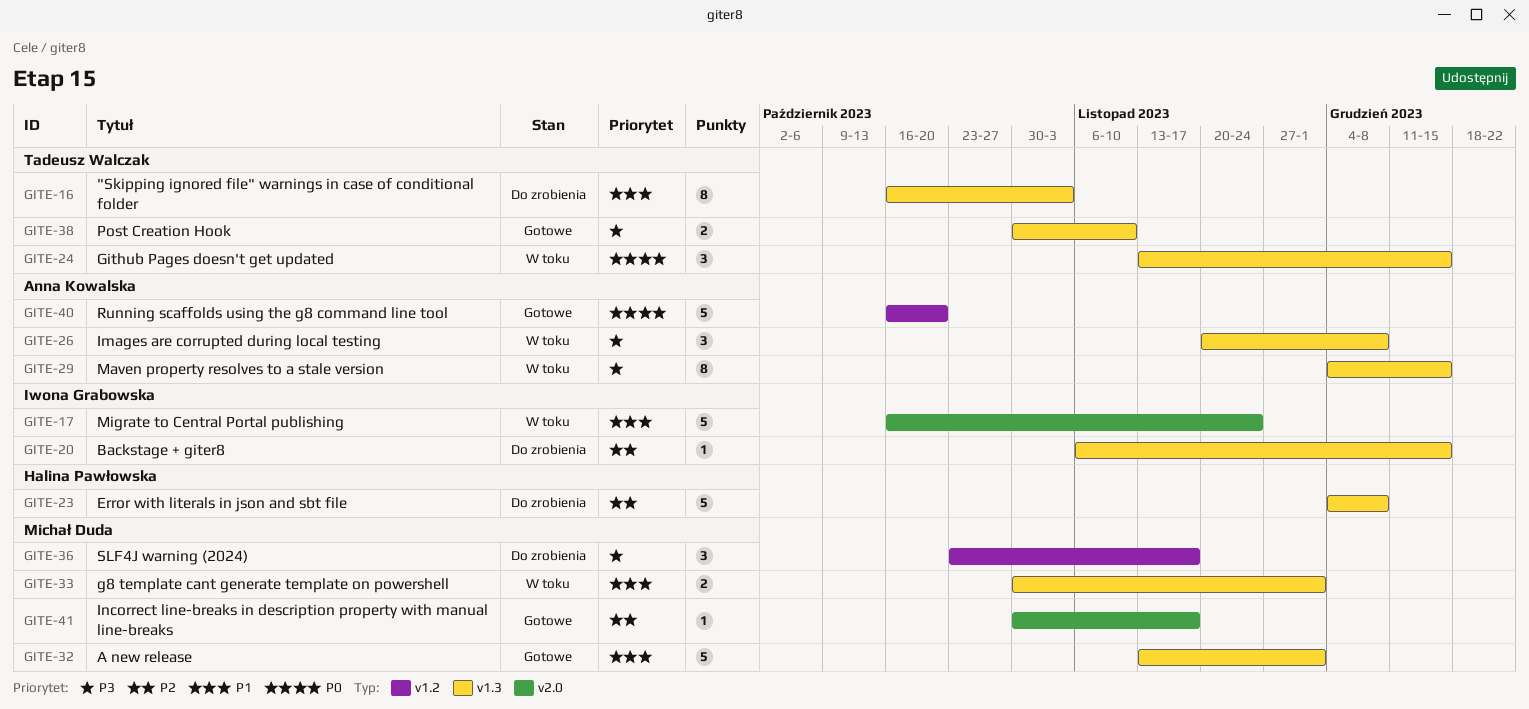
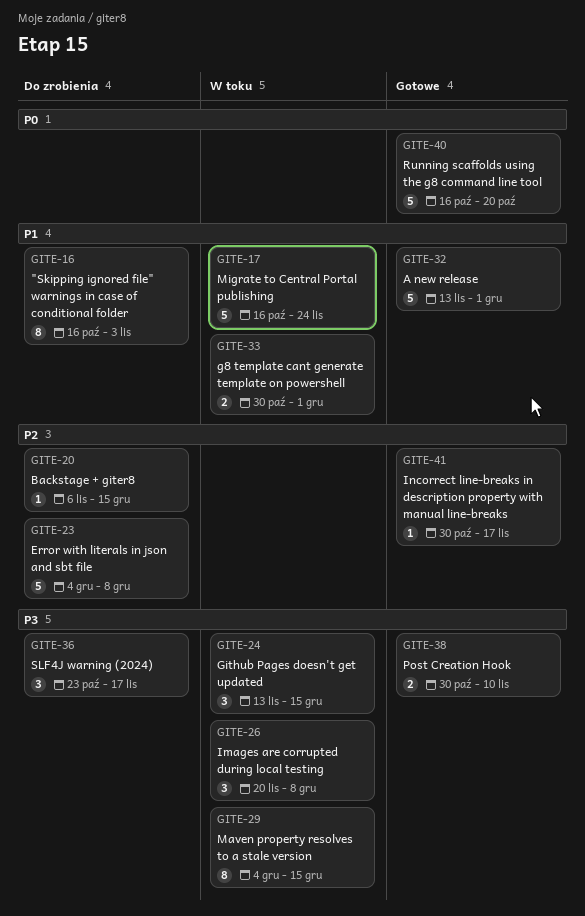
GITE-24, priority: P0 -> P3

